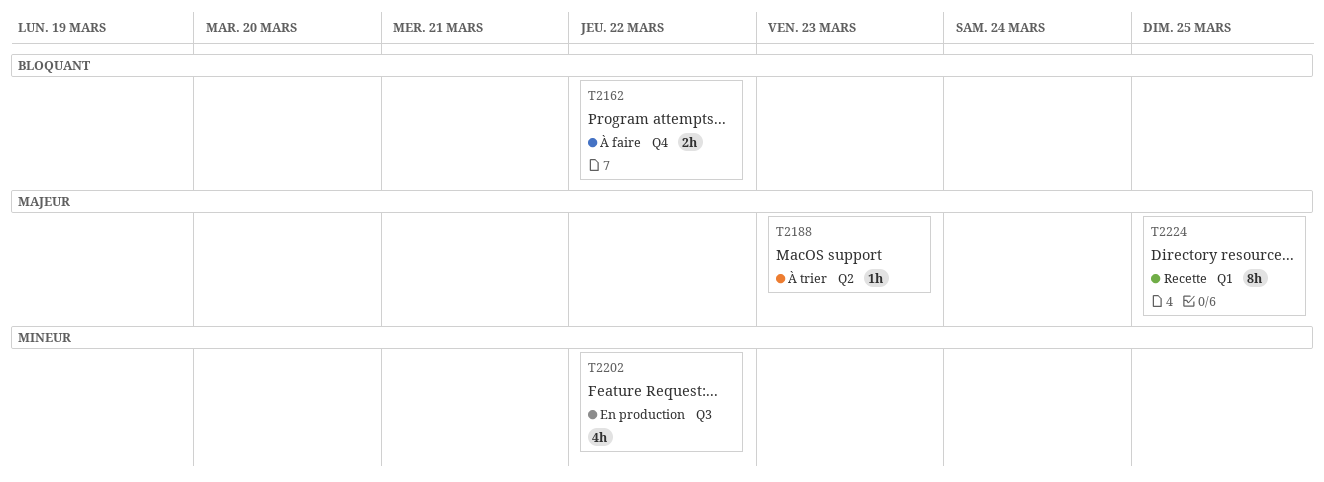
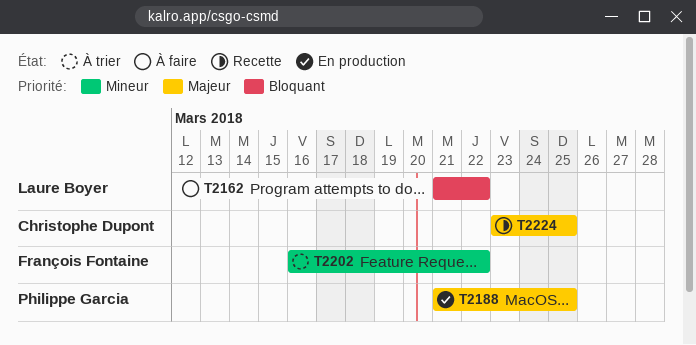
T2188, status: À trier -> En production
T2188, due: Mar 23 -> Mar 25
T2202, status: En production -> À trier

